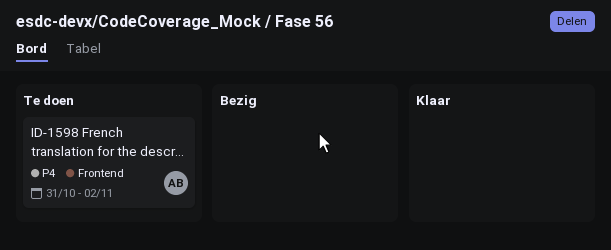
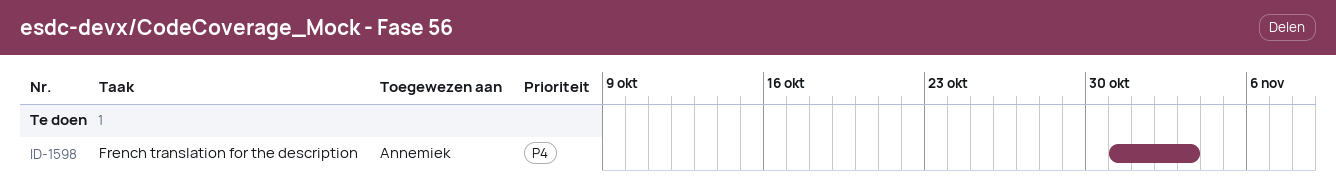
ID-1598, due: Nov 2 -> Nov 3

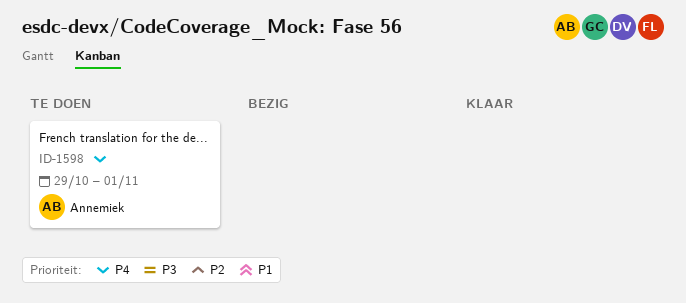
ID-1598, start: Oct 31 -> Oct 29
ID-1598, due: Nov 3 -> Nov 1

